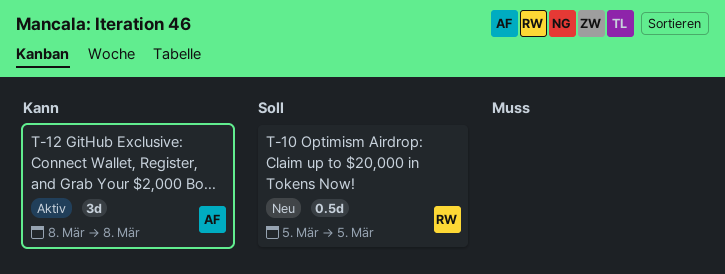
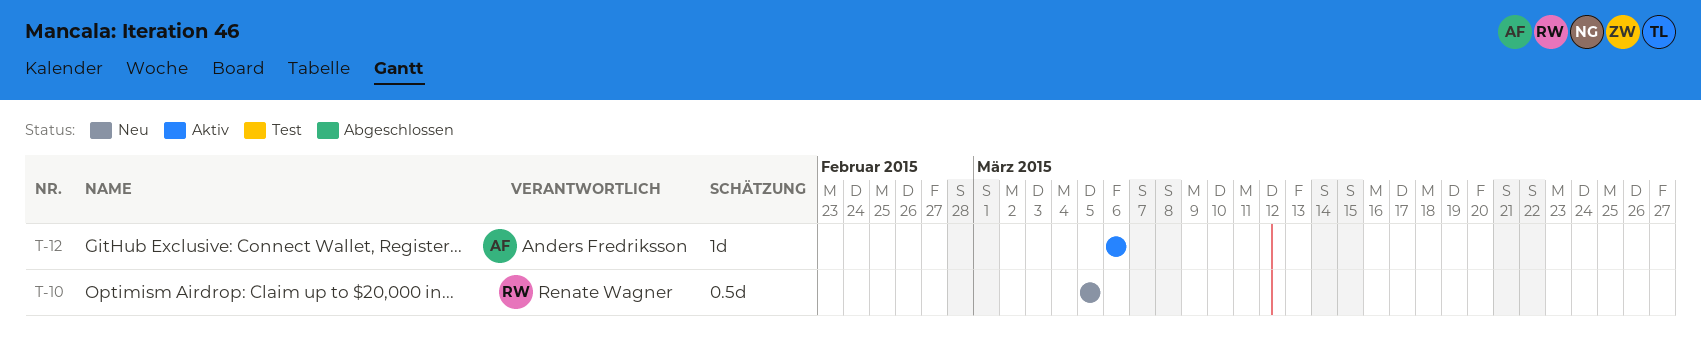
T-12, estimate: 3d -> 1d
T-12, start: Mar 8 -> Mar 6
T-12, due: Mar 8 -> Mar 6

